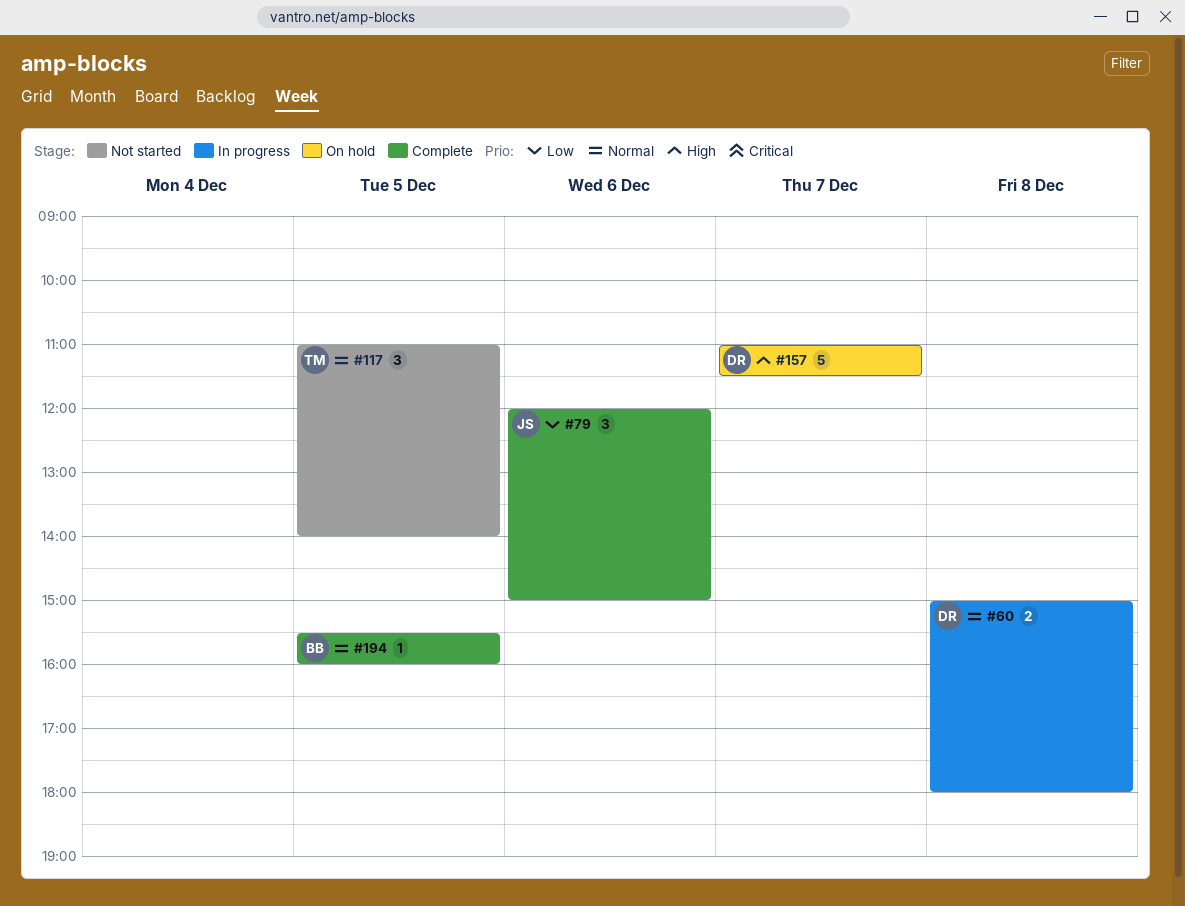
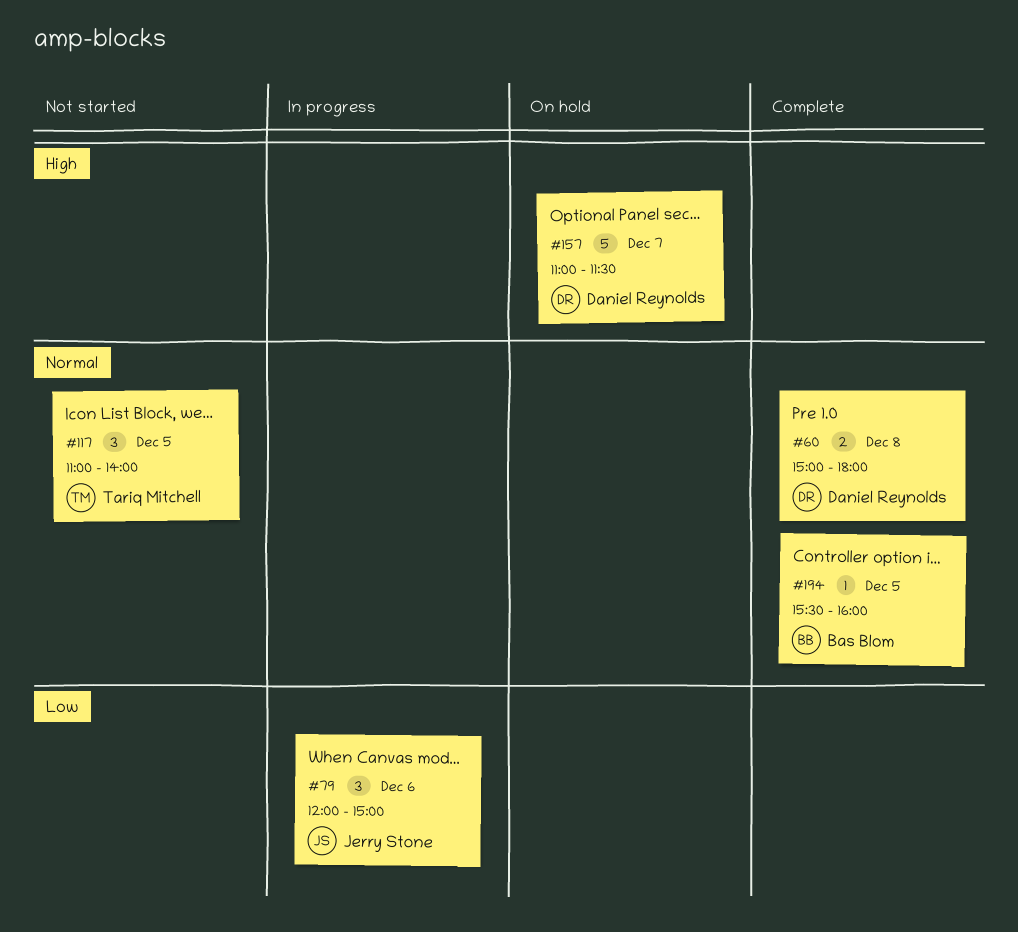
#60, status: In progress -> Complete
#79, status: Complete -> In progress

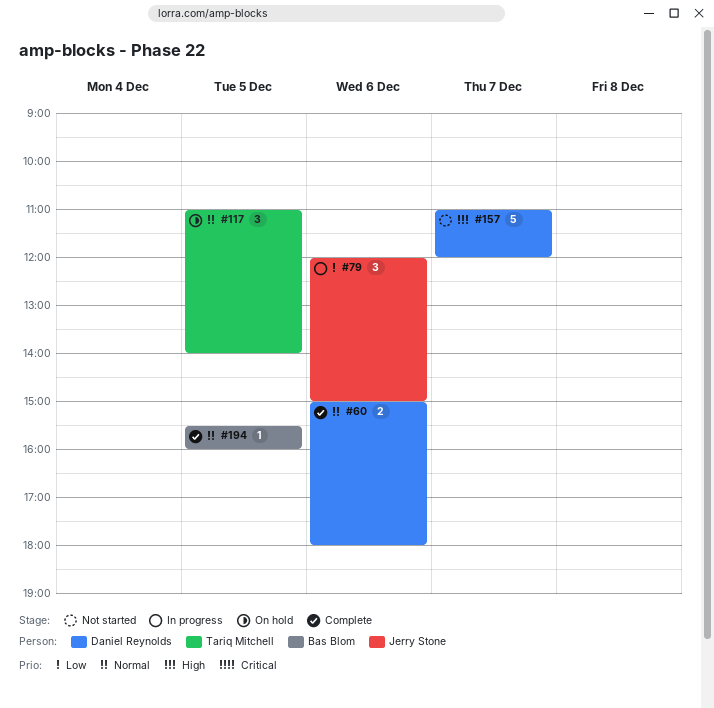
#60, day: Dec 8 -> Dec 6
#117, status: Not started -> On hold
#157, status: On hold -> Not started
#157, ends: 11:30 -> 12:00

